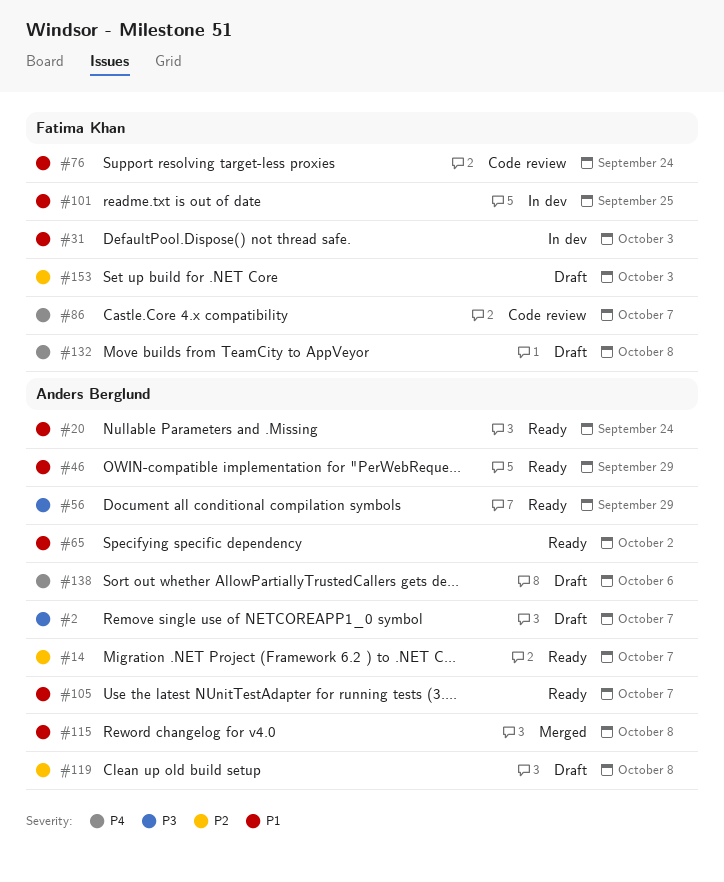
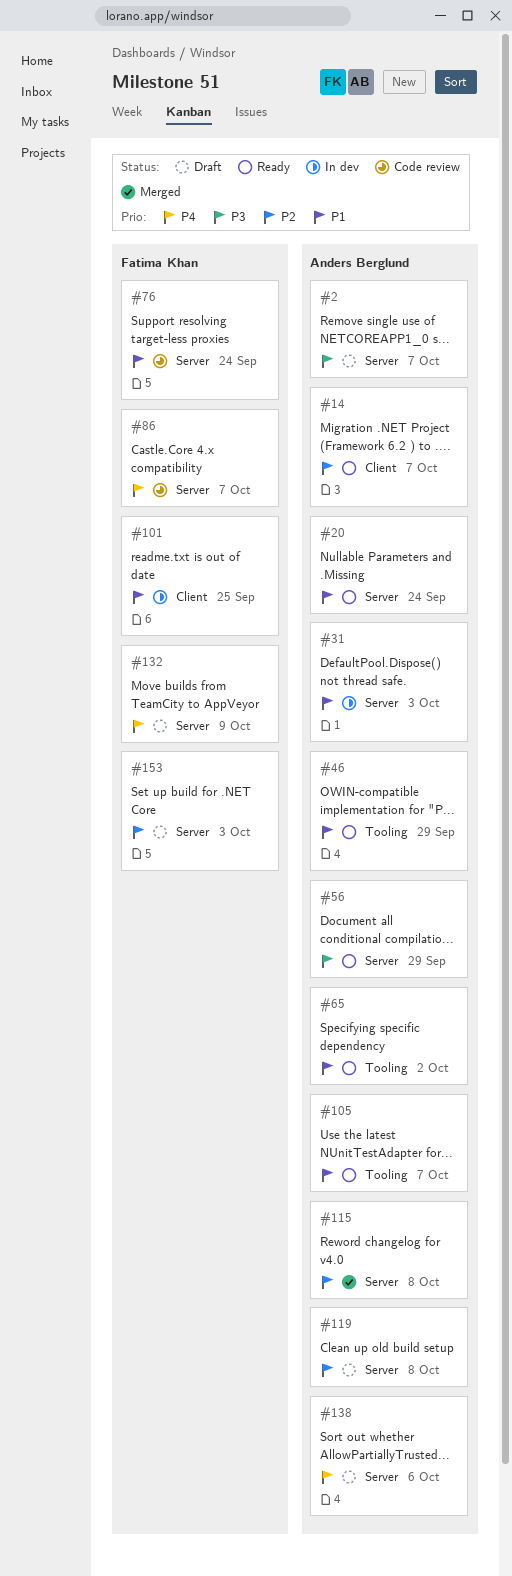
#31, owner: Fatima Khan -> Anders Berglund
#115, priority: P1 -> P2
#132, due: Oct 8 -> Oct 9

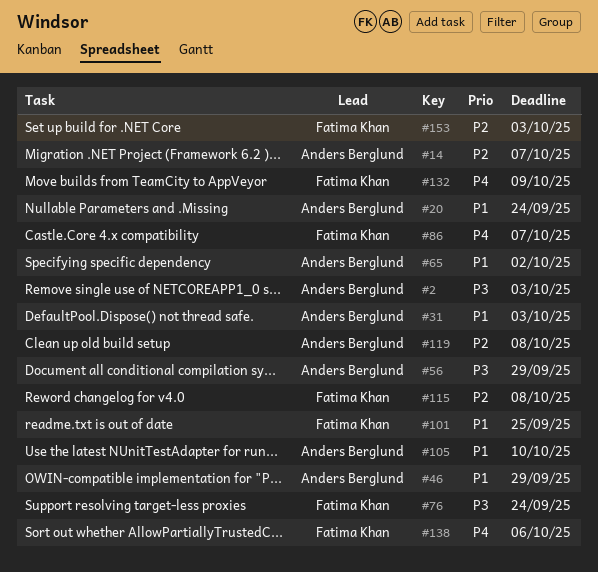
#2, due: Oct 7 -> Oct 3
#76, priority: P1 -> P3
#105, due: Oct 7 -> Oct 10
#115, owner: Anders Berglund -> Fatima Khan
#138, owner: Anders Berglund -> Fatima Khan

